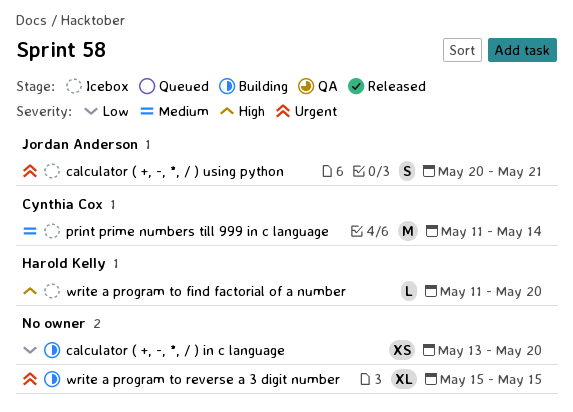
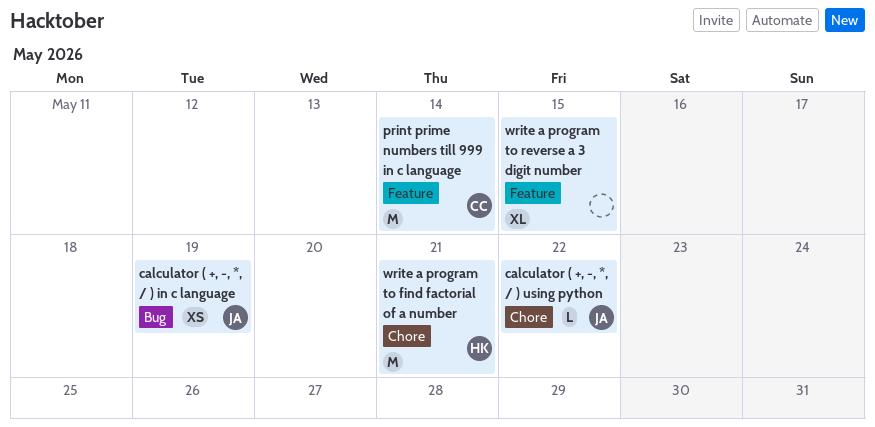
calculator ( +, -, *, / ) in c language, owner: none -> Jordan Anderson
calculator ( +, -, *, / ) in c language, due: May 20 -> May 19
calculator ( +, -, *, / ) using python, estimate: S -> L
calculator ( +, -, *, / ) using python, due: May 21 -> May 22
write a program to find factorial of a number, estimate: L -> M
write a program to find factorial of a number, due: May 20 -> May 21

